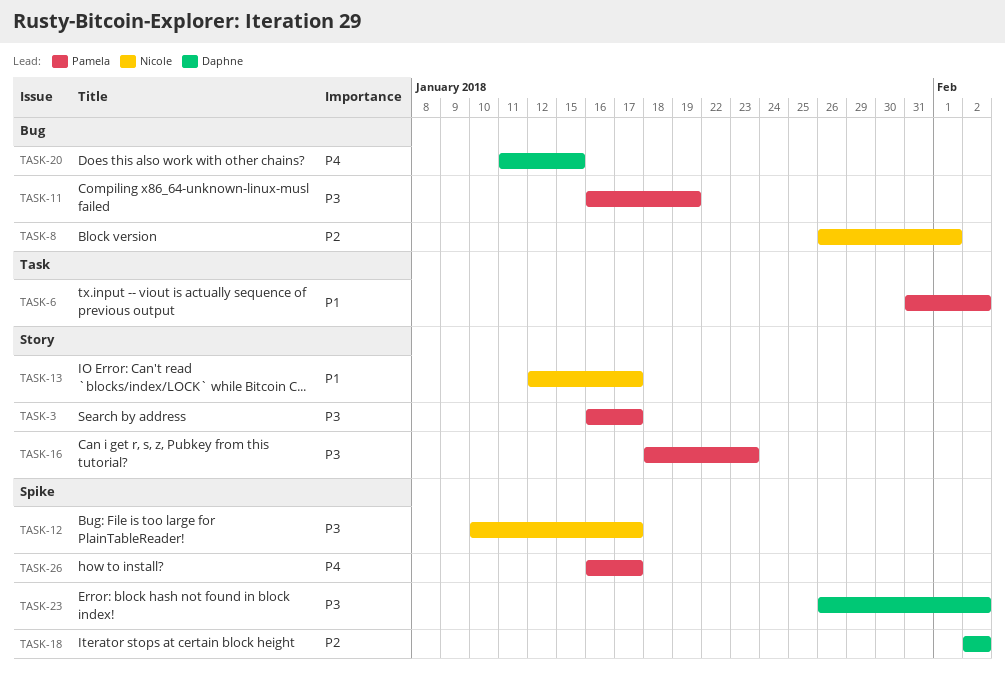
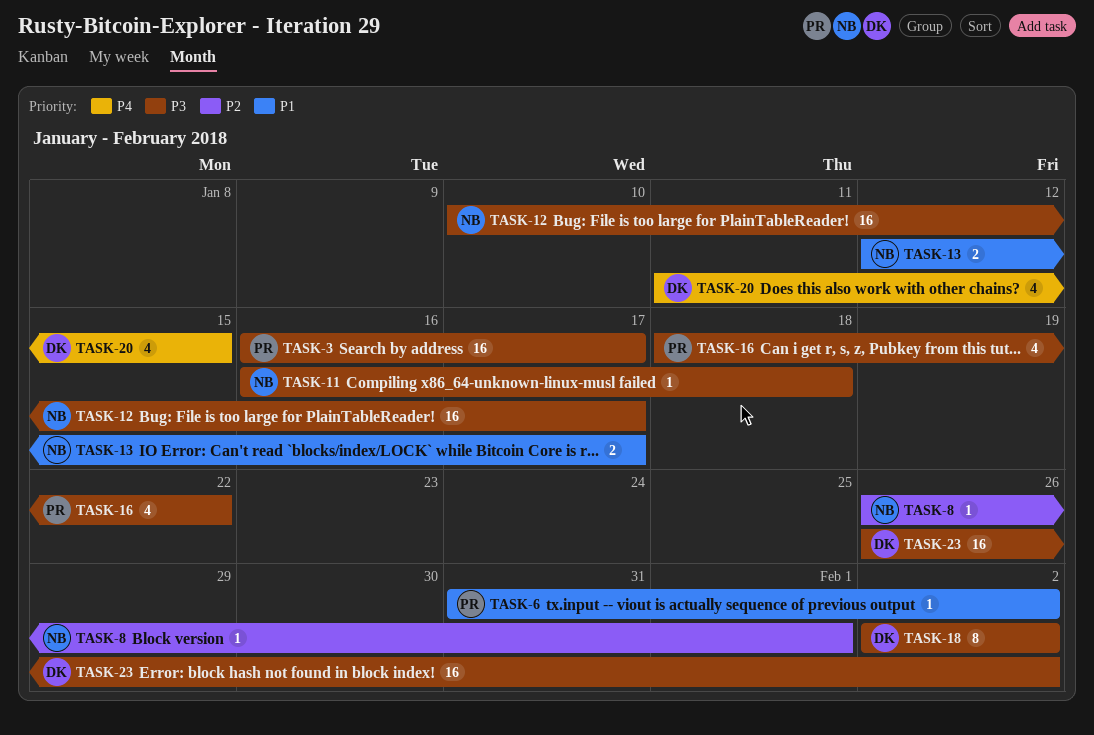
TASK-11, owner: Pamela -> Nicole
TASK-11, due: Jan 19 -> Jan 18
TASK-16, due: Jan 23 -> Jan 22
TASK-18, priority: P2 -> P3
TASK-26: present -> none

